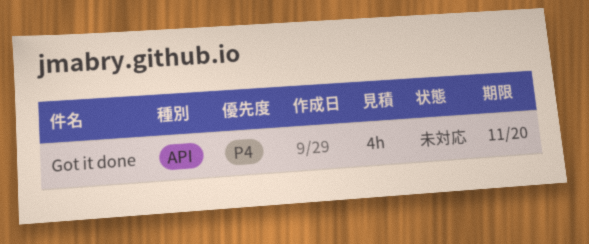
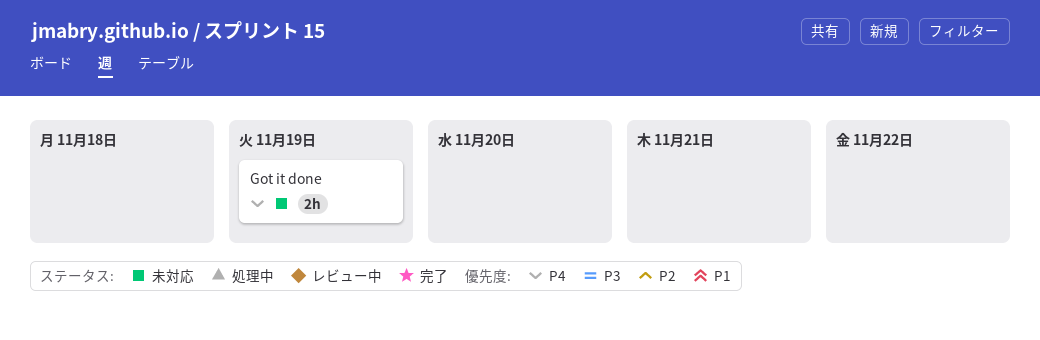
Got it done, estimate: 4h -> 2h
Got it done, due: Nov 20 -> Nov 19

